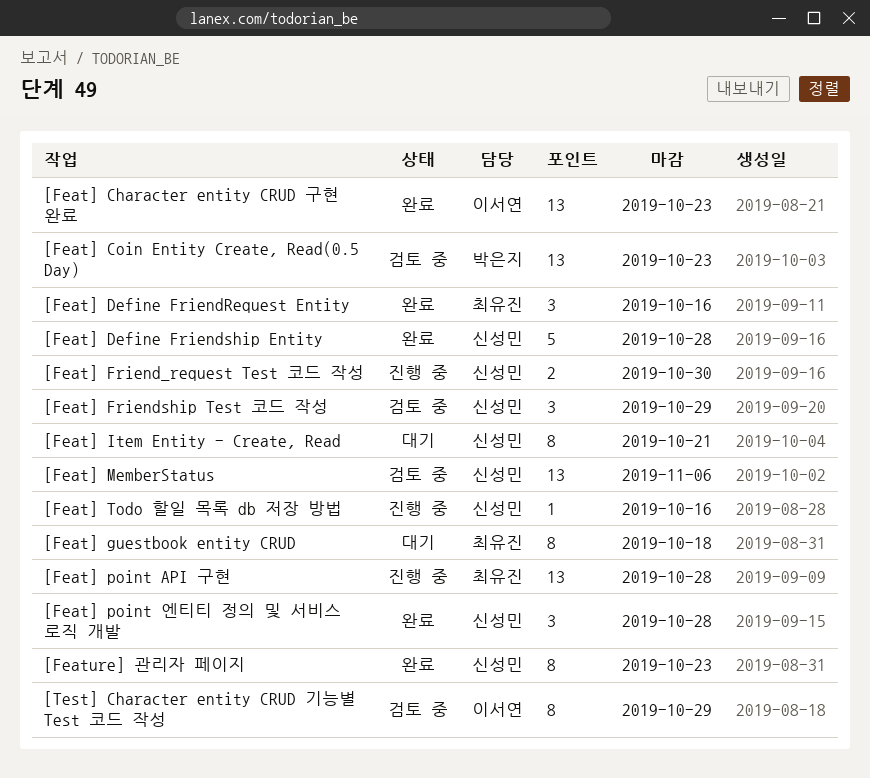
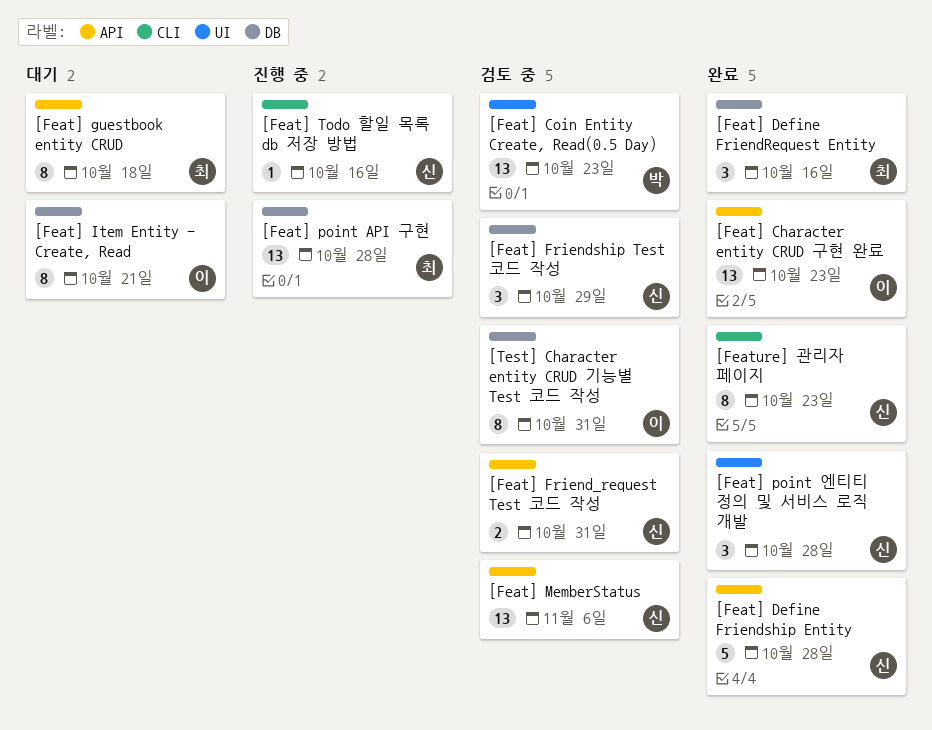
[Feat] Friend_request Test 코드 작성, status: 진행 중 -> 검토 중
[Feat] Friend_request Test 코드 작성, due: Oct 30 -> Oct 31
[Feat] Item Entity - Create, Read, owner: 신성민 -> 이서연
[Test] Character entity CRUD 기능별 Test 코드 작성, due: Oct 29 -> Oct 31

